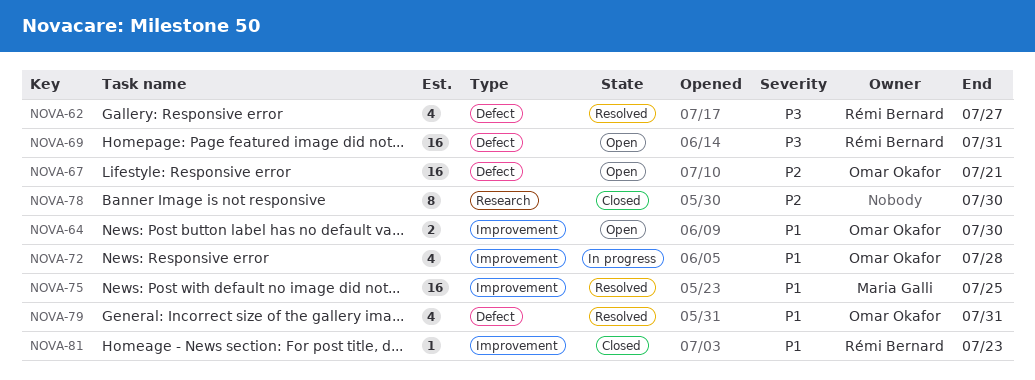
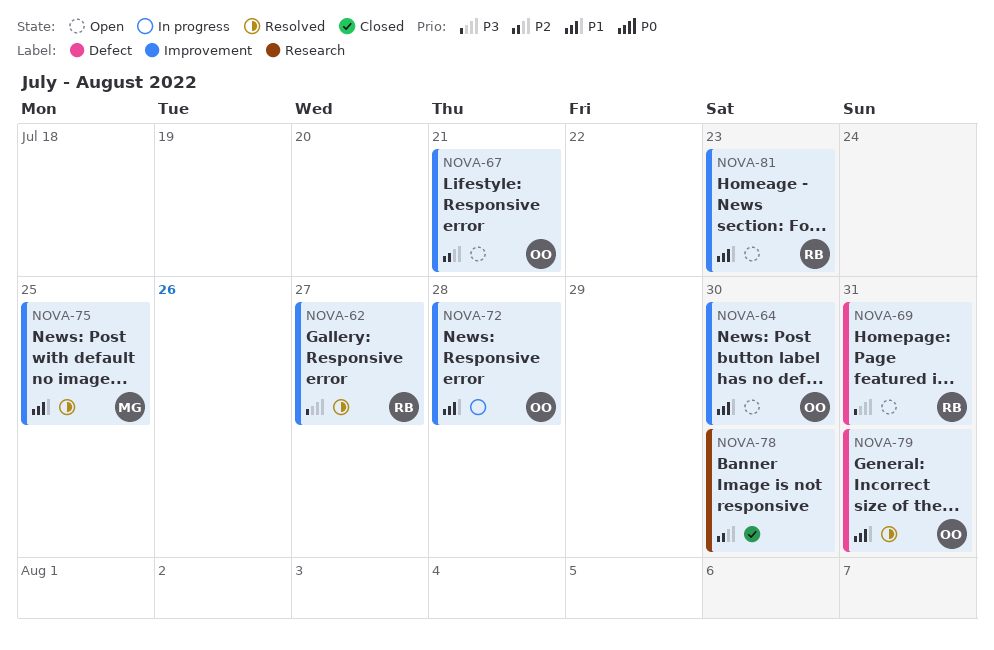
NOVA-62, label: Defect -> Improvement
NOVA-67, label: Defect -> Improvement
NOVA-81, status: Closed -> Open

